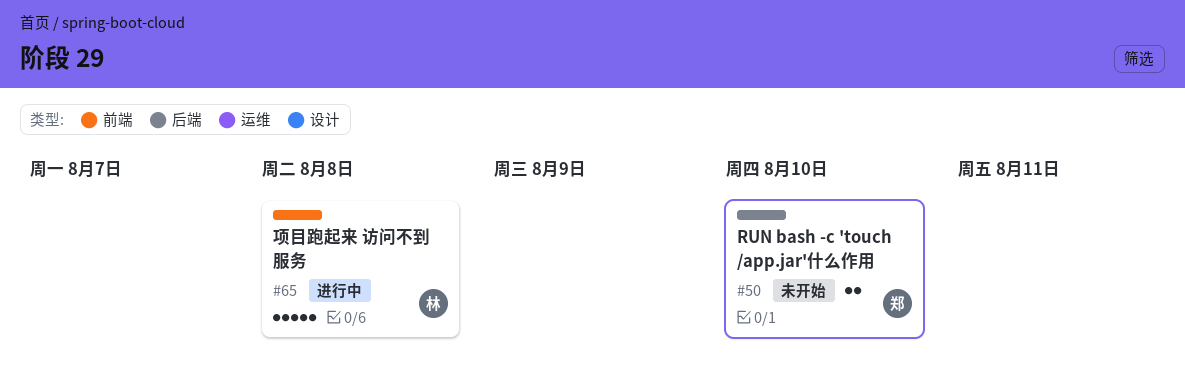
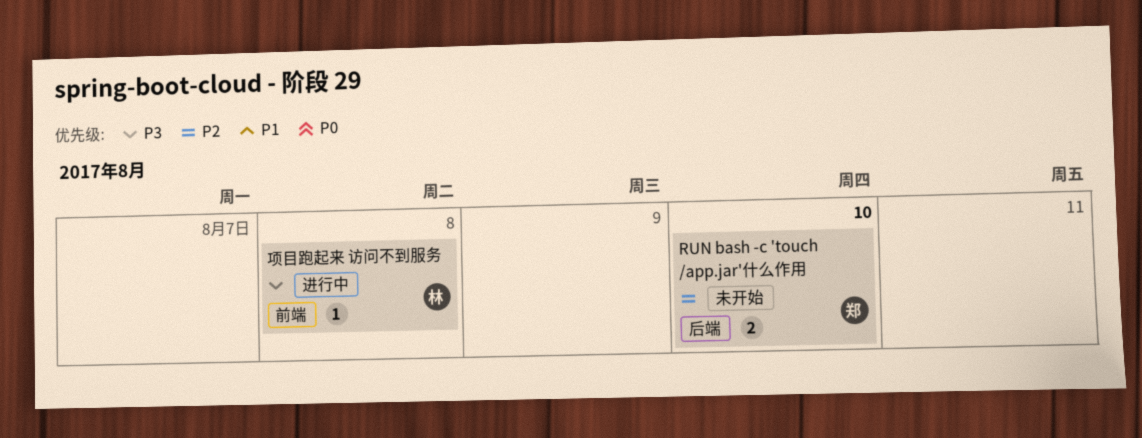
项目跑起来 访问不到服务, estimate: 5 -> 1

